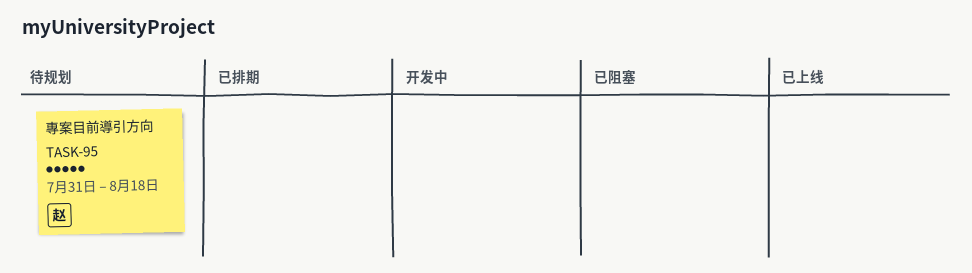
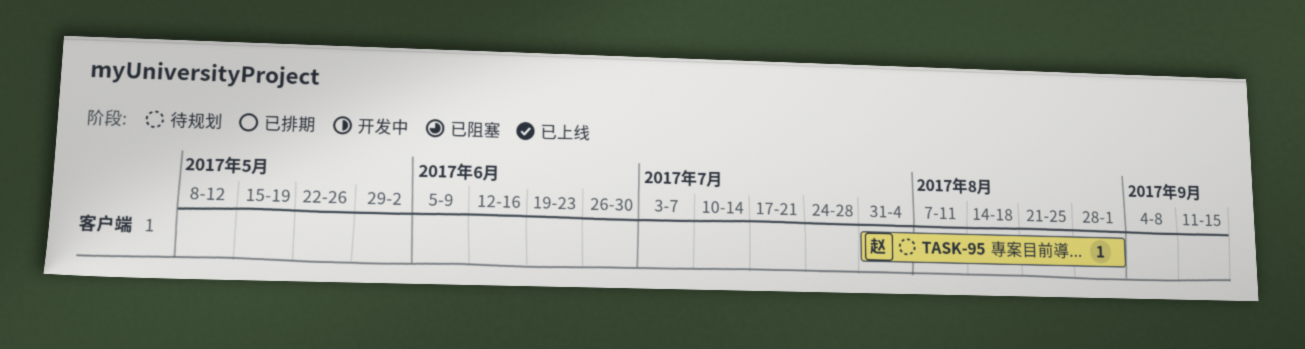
TASK-95, estimate: 5 -> 1
TASK-95, due: Aug 18 -> Sep 1

